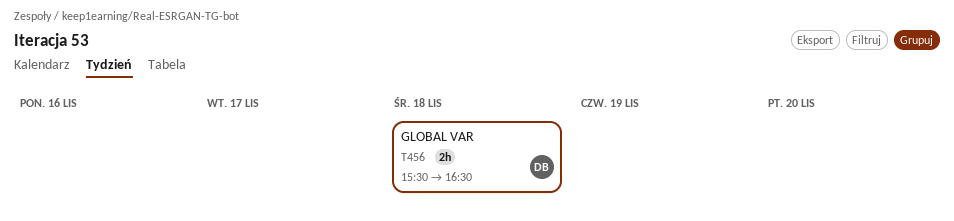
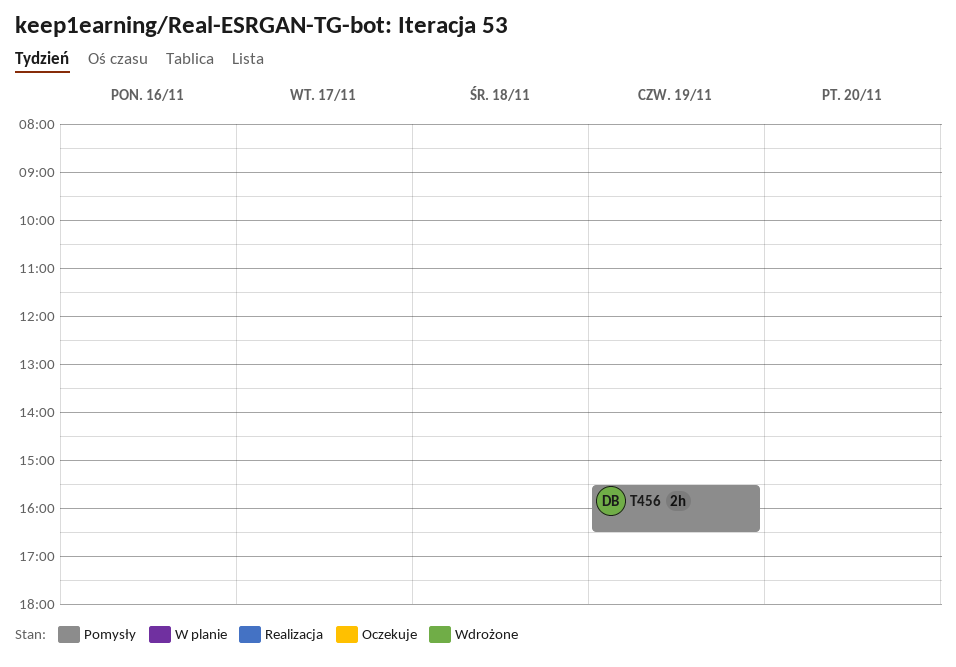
T456, day: Nov 18 -> Nov 19

